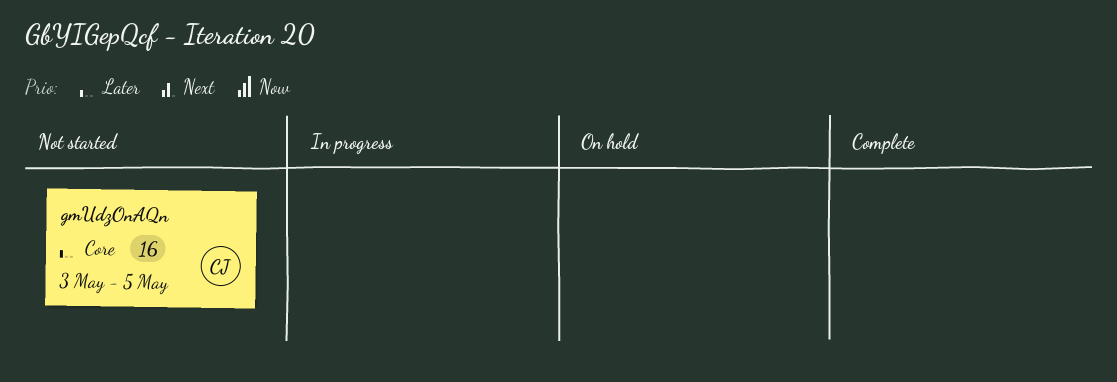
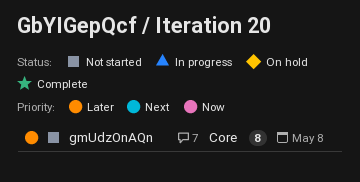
gmUdzOnAQn, estimate: 16 -> 8
gmUdzOnAQn, due: May 5 -> May 8

